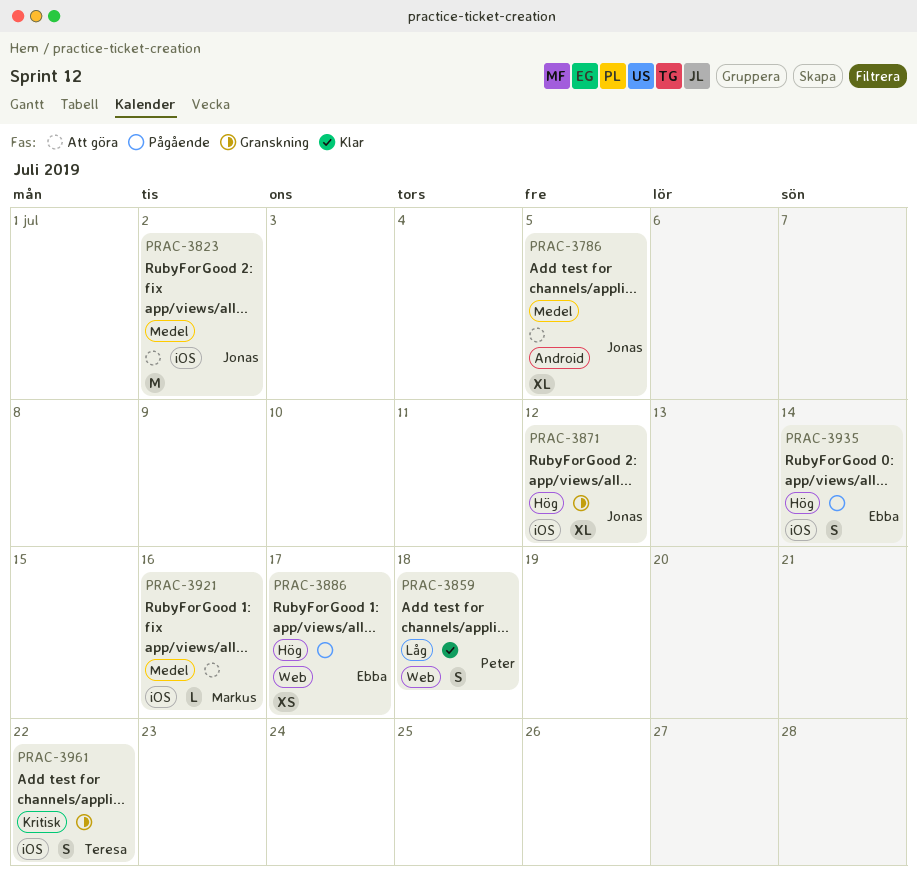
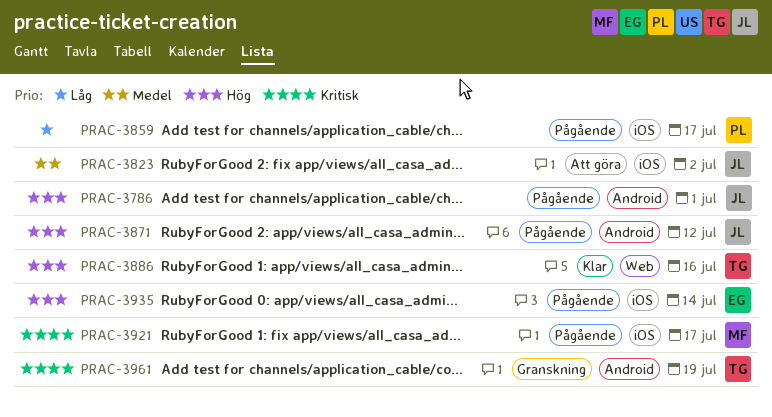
PRAC-3786, status: Att göra -> Pågående
PRAC-3786, priority: Medel -> Hög
PRAC-3786, due: Jul 5 -> Jul 1
PRAC-3859, status: Klar -> Pågående
PRAC-3859, label: Web -> iOS
PRAC-3859, due: Jul 18 -> Jul 17
PRAC-3871, status: Granskning -> Pågående
PRAC-3871, label: iOS -> Android
PRAC-3886, status: Pågående -> Klar
PRAC-3886, owner: Ebba -> Teresa
PRAC-3886, due: Jul 17 -> Jul 16
PRAC-3921, status: Att göra -> Pågående
PRAC-3921, priority: Medel -> Kritisk
PRAC-3921, due: Jul 16 -> Jul 17
PRAC-3961, label: iOS -> Android
PRAC-3961, due: Jul 22 -> Jul 19

